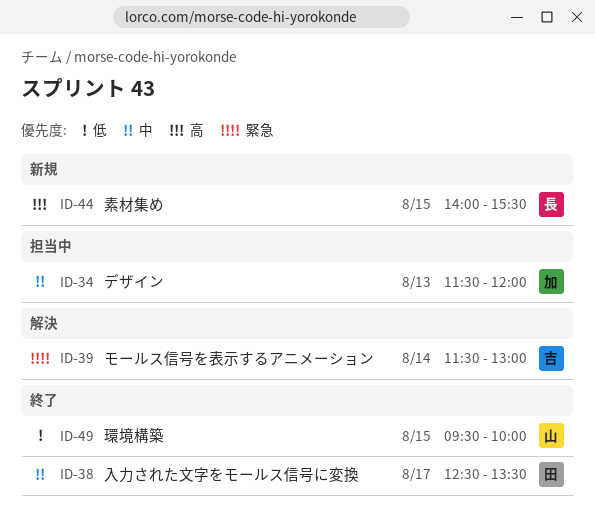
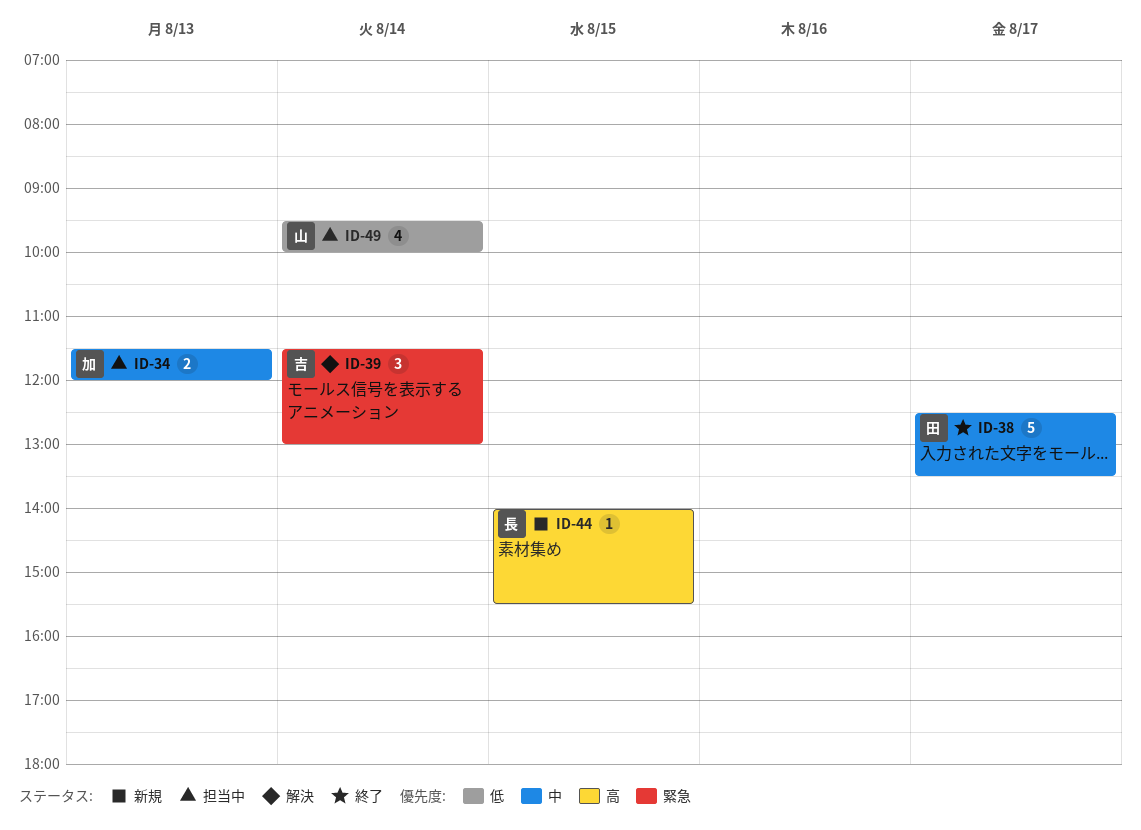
ID-49, status: 終了 -> 担当中
ID-49, day: Aug 15 -> Aug 14

